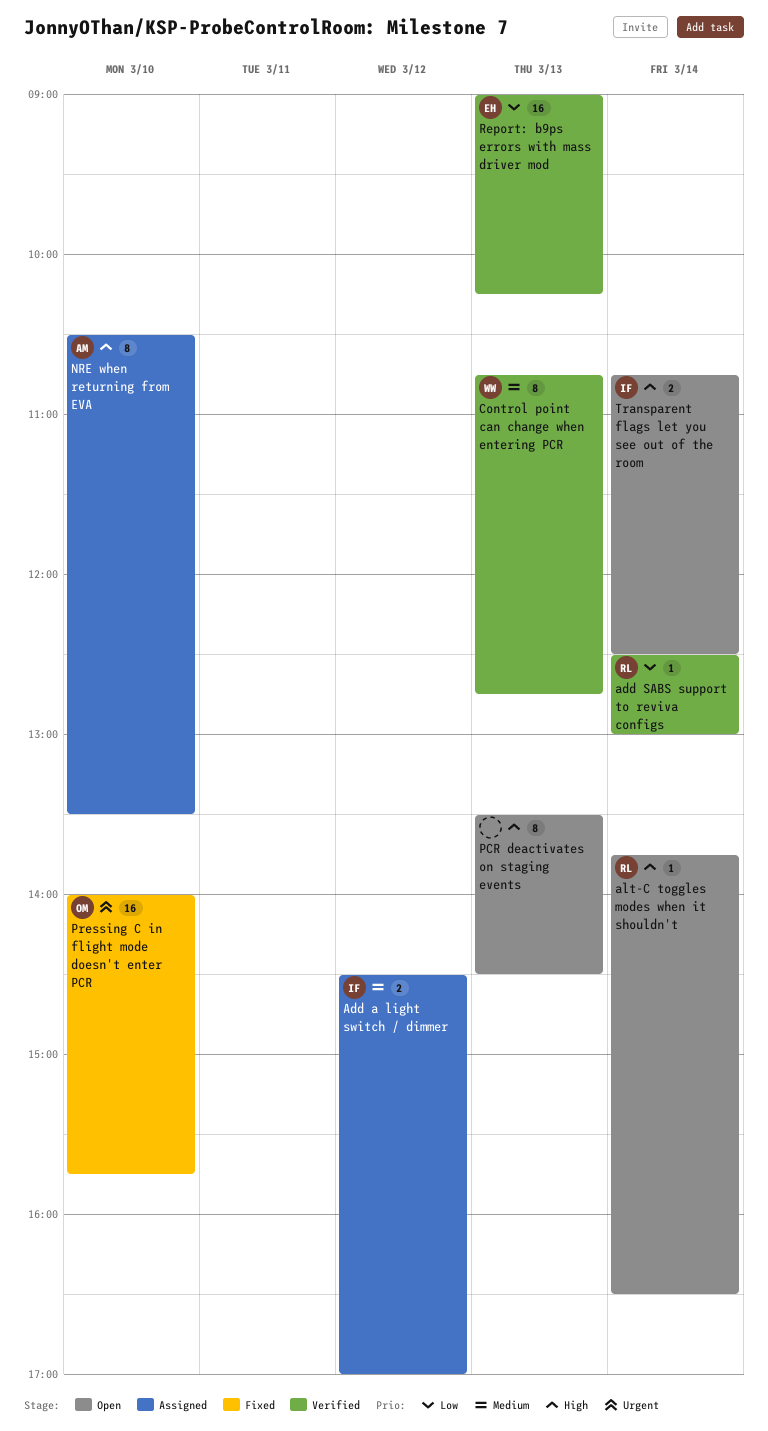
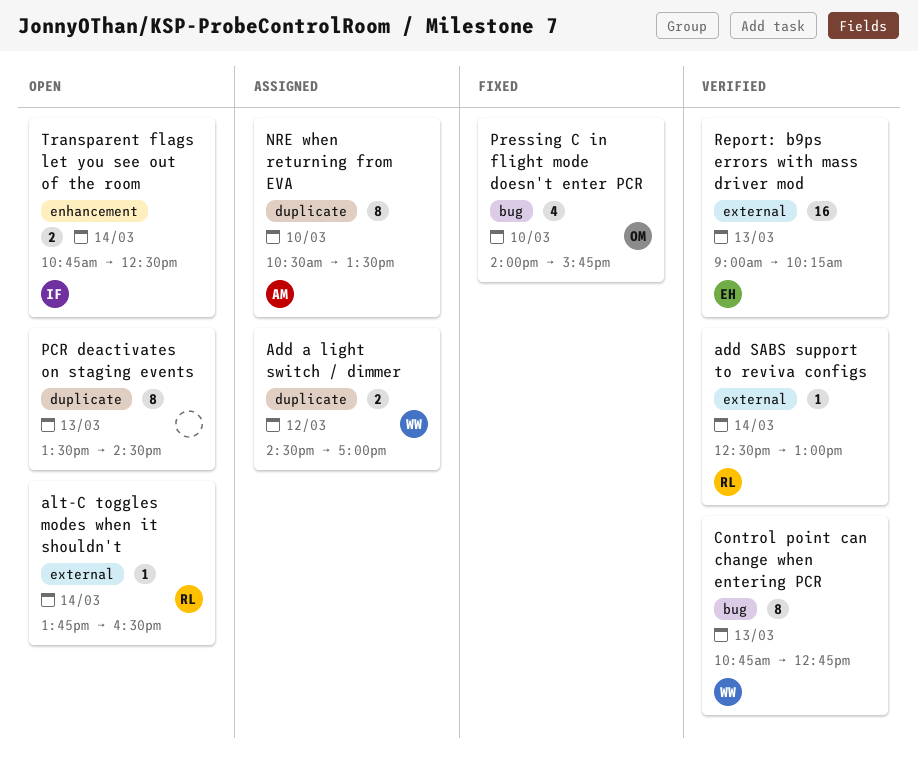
Add a light switch / dimmer, owner: IF -> WW
Pressing C in flight mode doesn't enter PCR, estimate: 16 -> 4

